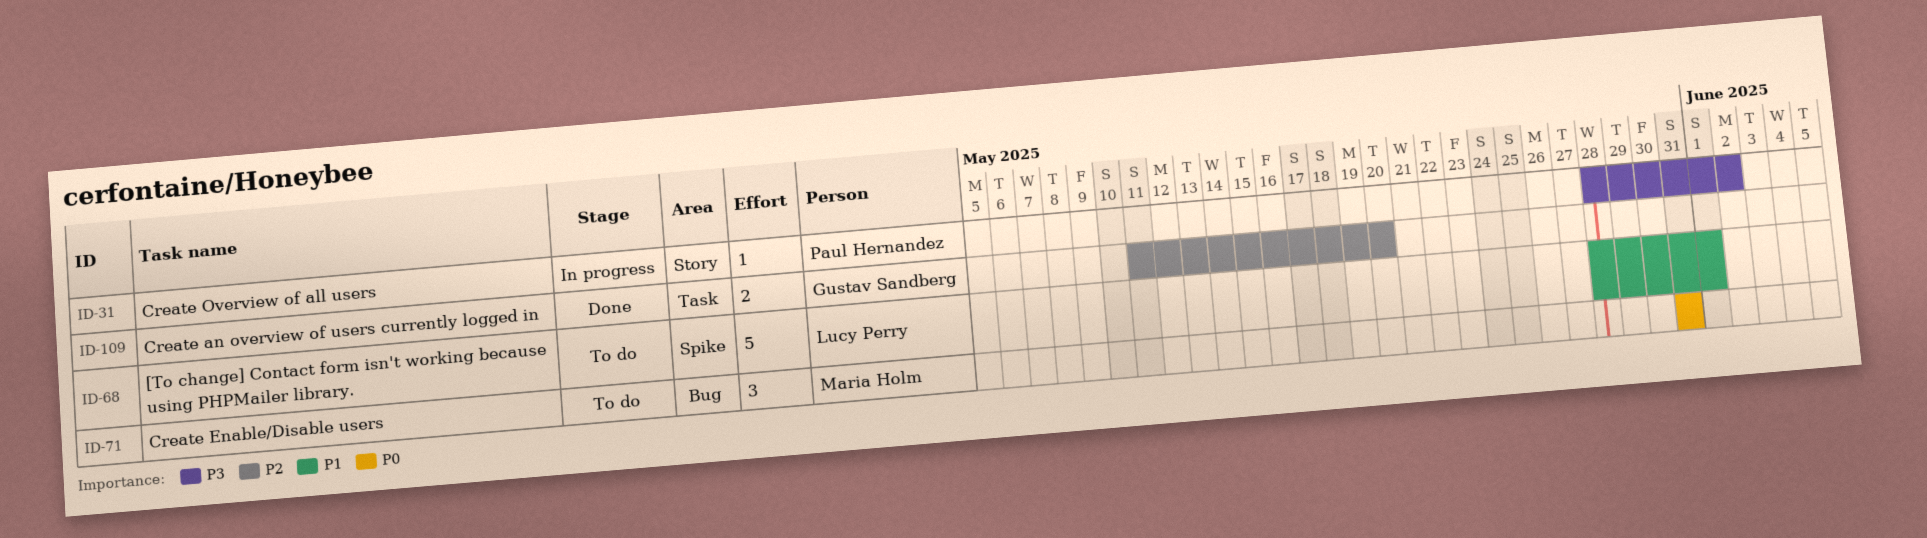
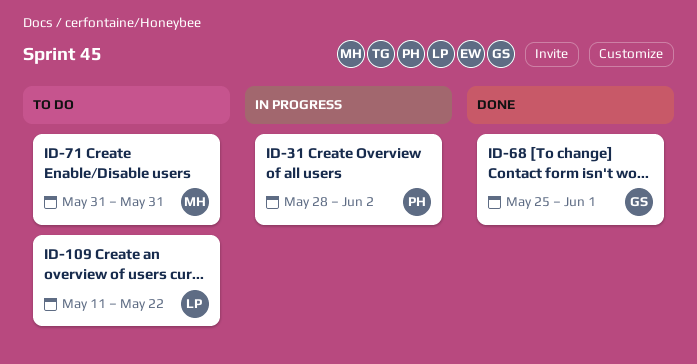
ID-68, status: To do -> Done
ID-68, owner: Lucy Perry -> Gustav Sandberg
ID-68, start: May 28 -> May 25
ID-109, status: Done -> To do
ID-109, owner: Gustav Sandberg -> Lucy Perry
ID-109, due: May 20 -> May 22

